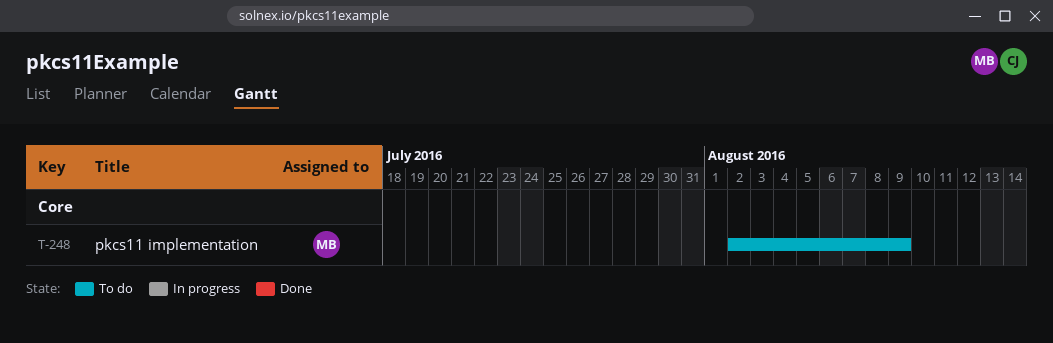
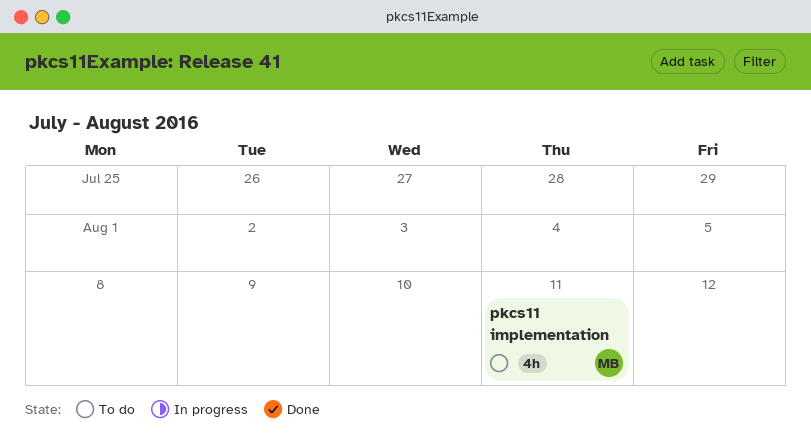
pkcs11 implementation, due: Aug 9 -> Aug 11

